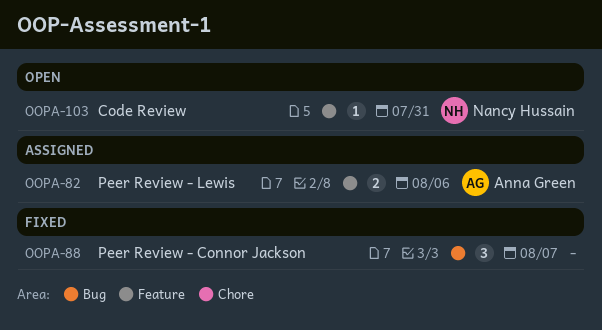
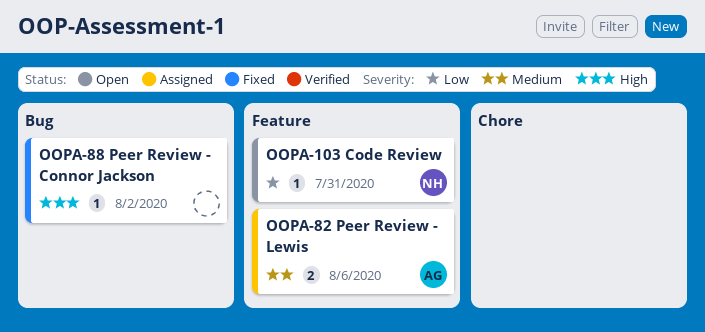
OOPA-88, estimate: 3 -> 1
OOPA-88, due: Aug 7 -> Aug 2

